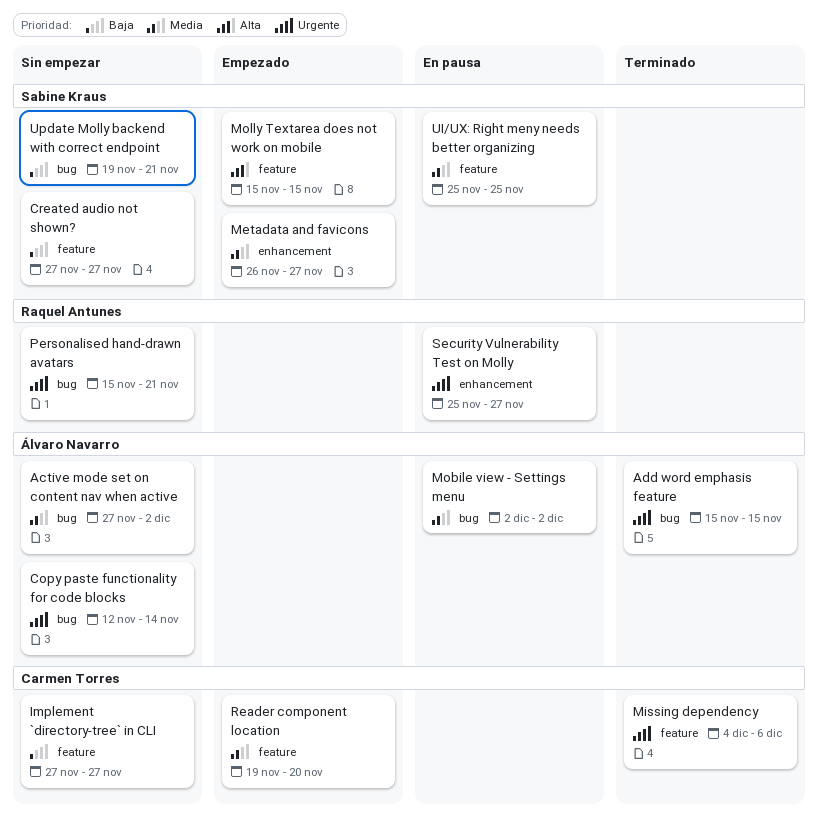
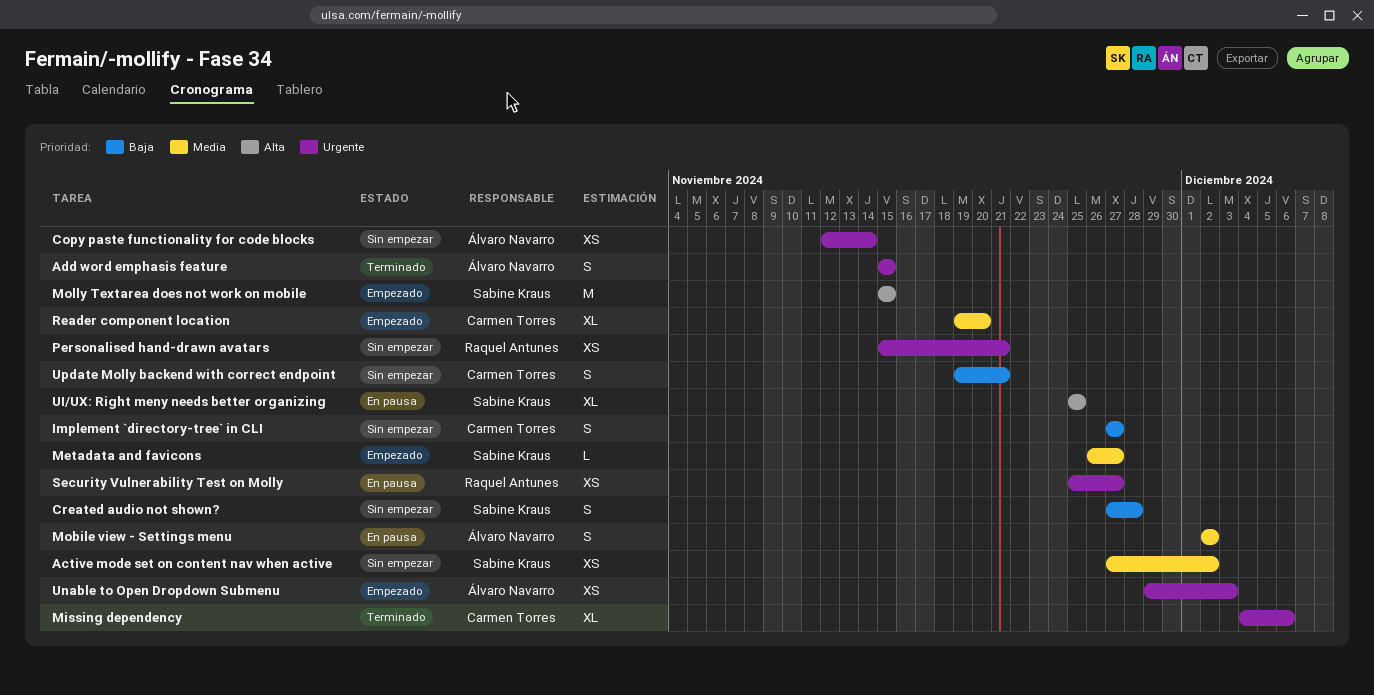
Active mode set on content nav when active, owner: Álvaro Navarro -> Sabine Kraus
Created audio not shown?, due: Nov 27 -> Nov 28
UI/UX: Right meny needs better organizing, priority: Media -> Alta
Unable to Open Dropdown Submenu: none -> present
Update Molly backend with correct endpoint, owner: Sabine Kraus -> Carmen Torres

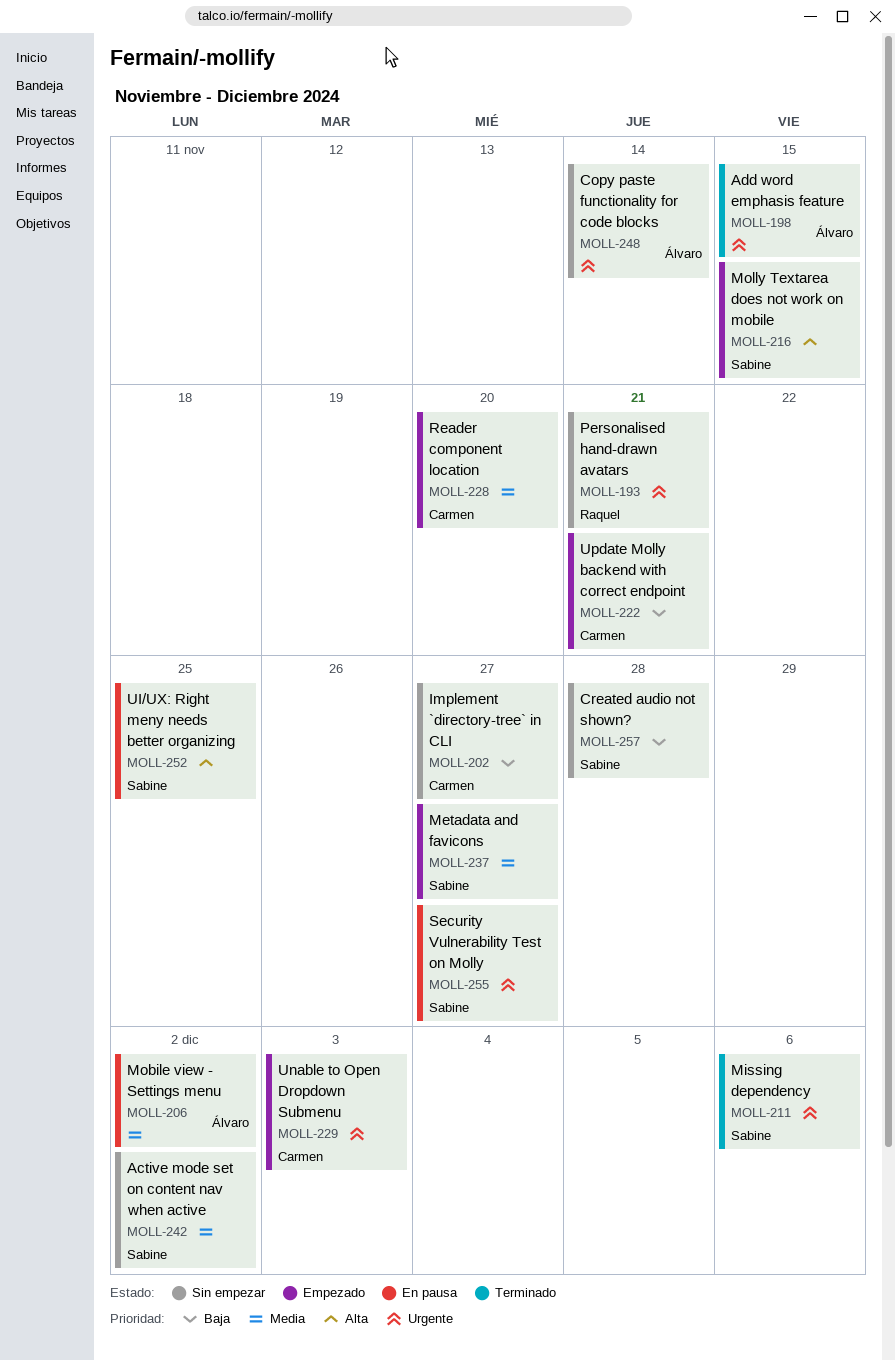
Missing dependency, owner: Carmen Torres -> Sabine Kraus
Security Vulnerability Test on Molly, owner: Raquel Antunes -> Sabine Kraus
Unable to Open Dropdown Submenu, owner: Álvaro Navarro -> Carmen Torres
Update Molly backend with correct endpoint, status: Sin empezar -> Empezado

